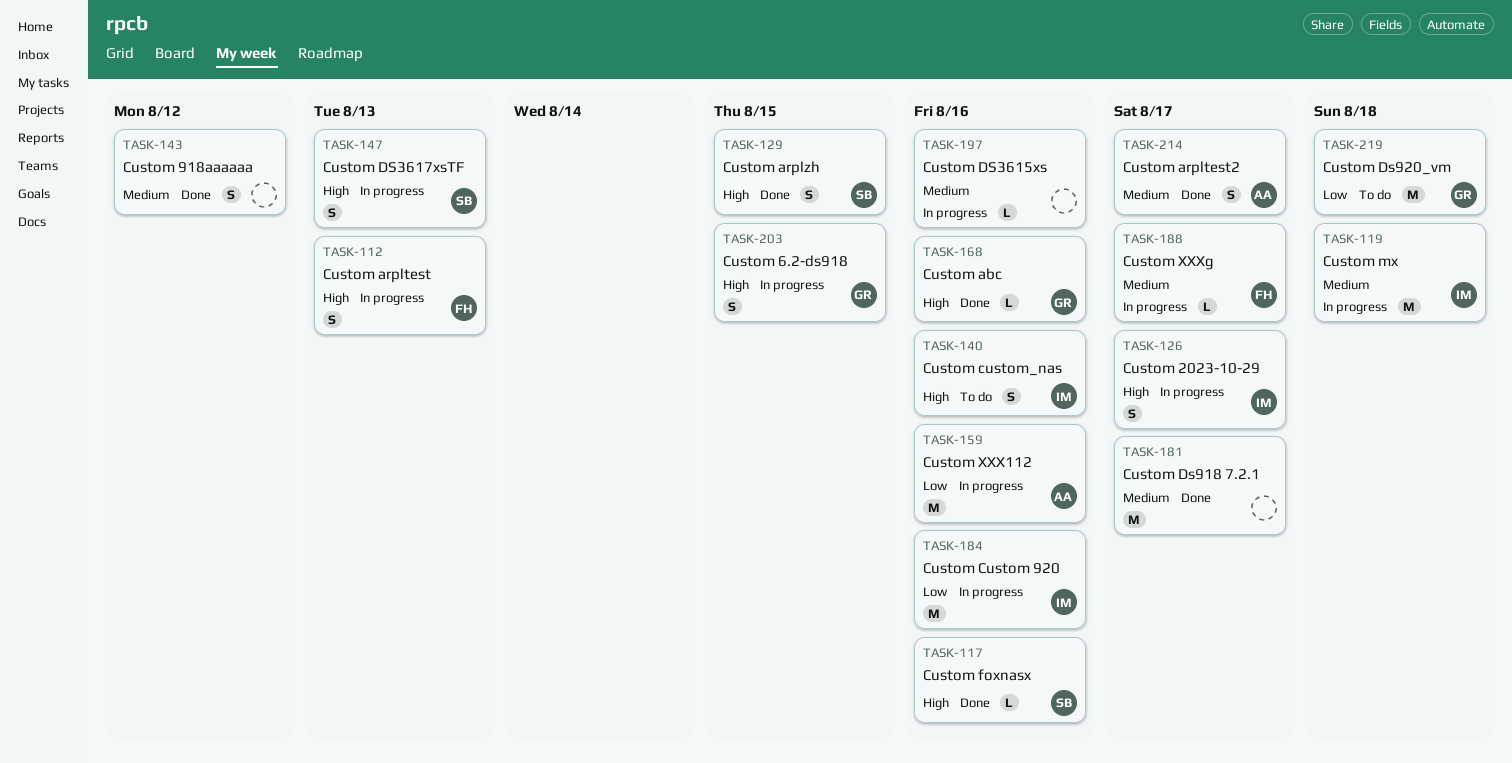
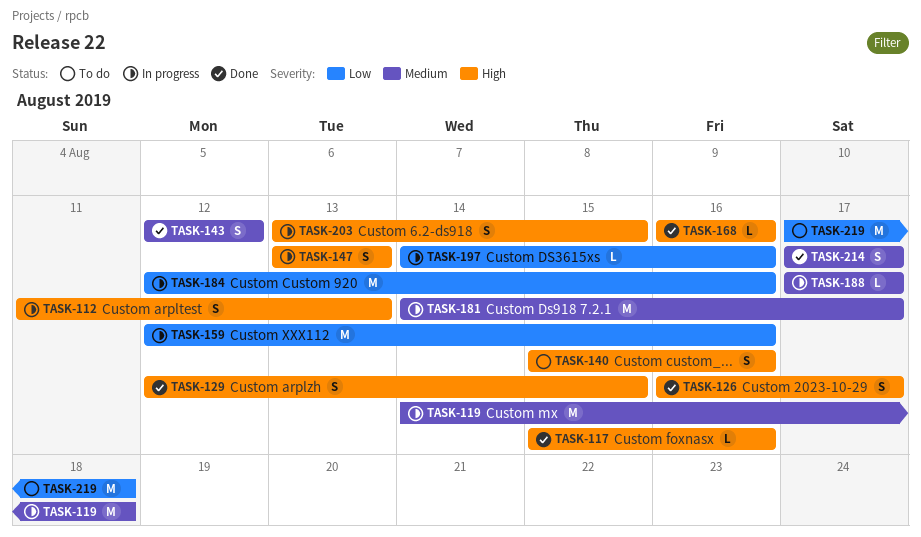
TASK-126, status: In progress -> Done
TASK-181, status: Done -> In progress
TASK-197, priority: Medium -> Low

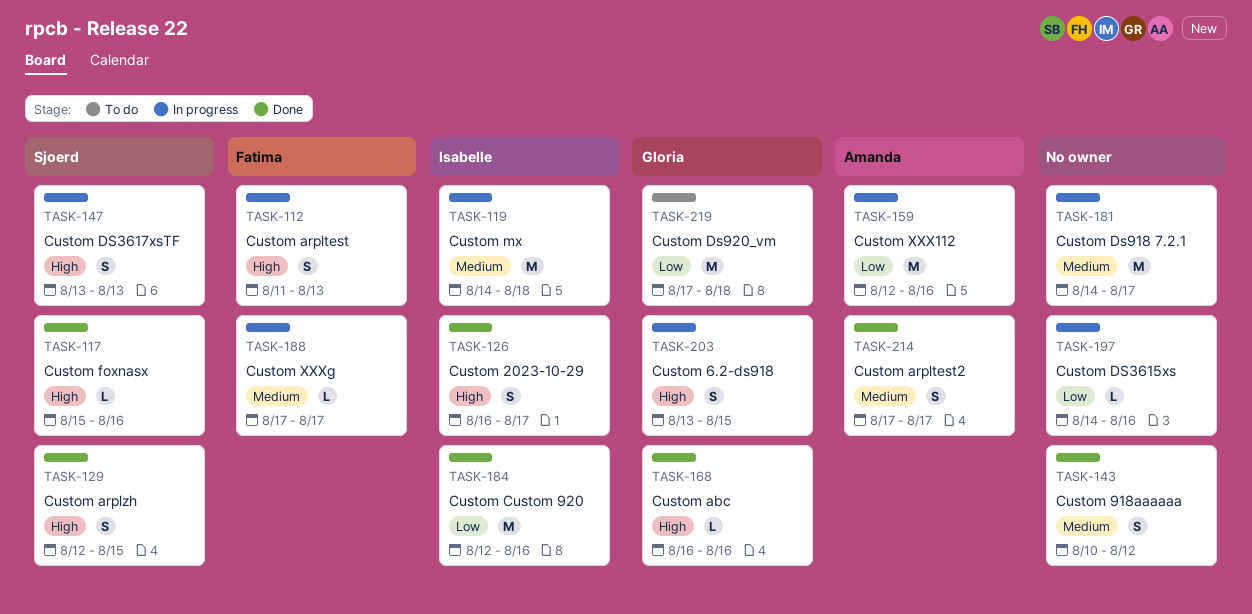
TASK-140: present -> none
TASK-143, start: Aug 12 -> Aug 10
TASK-184, status: In progress -> Done

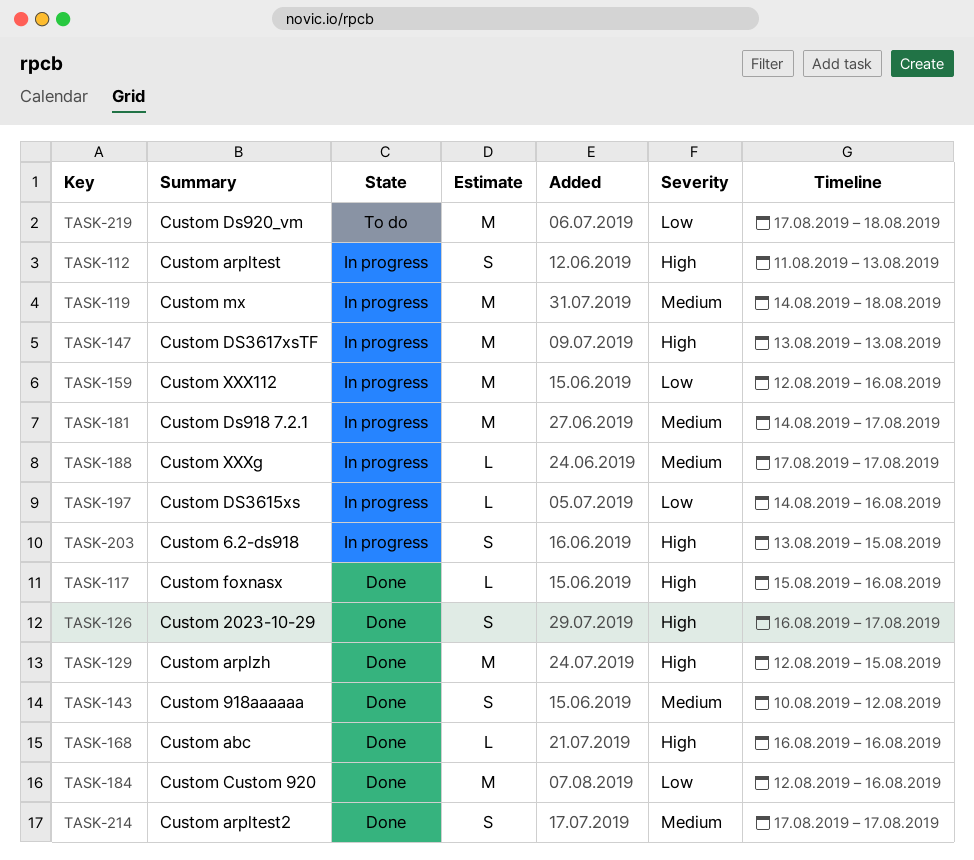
TASK-129, estimate: S -> M
TASK-147, estimate: S -> M

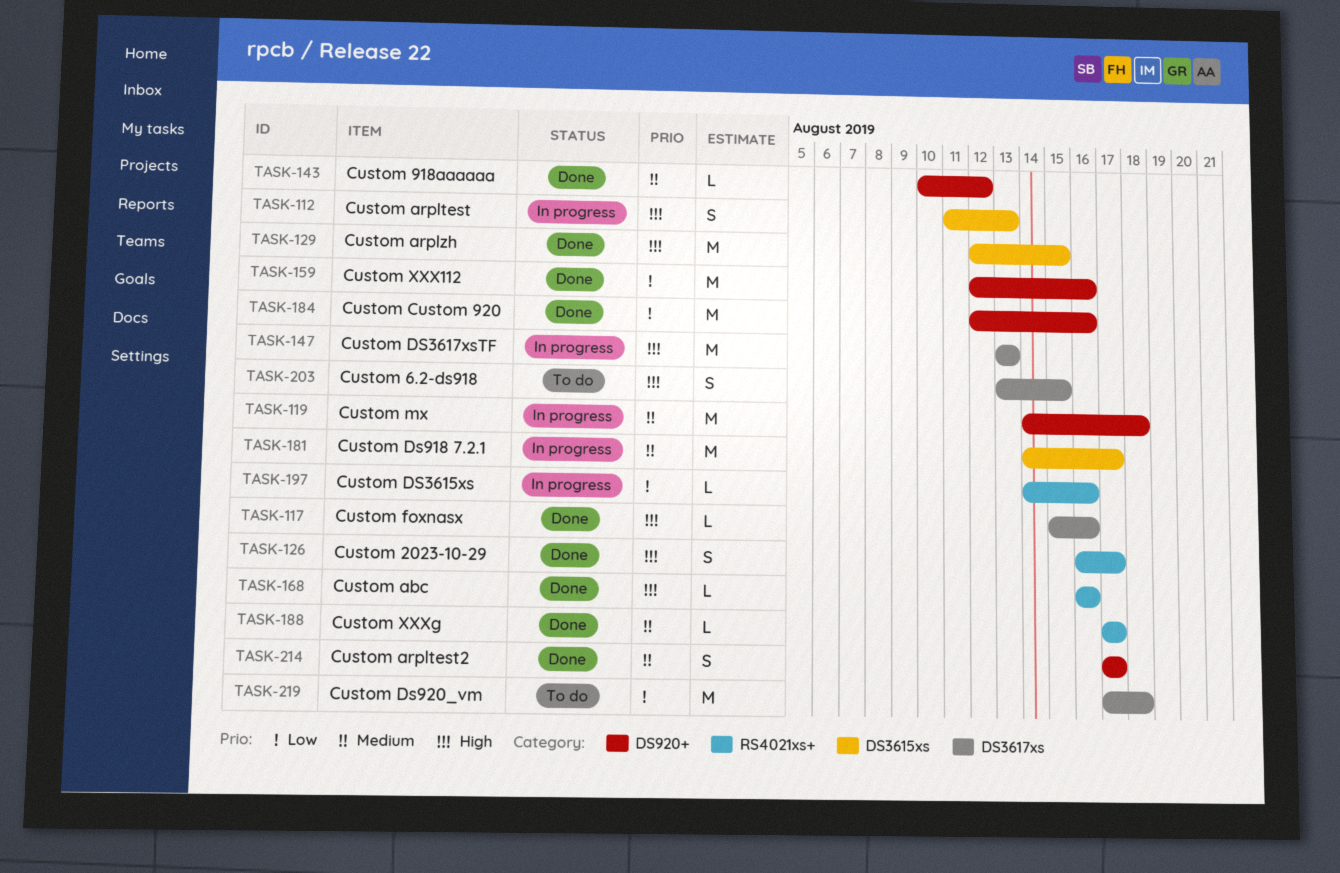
TASK-143, estimate: S -> L
TASK-159, status: In progress -> Done
TASK-188, status: In progress -> Done
TASK-203, status: In progress -> To do

